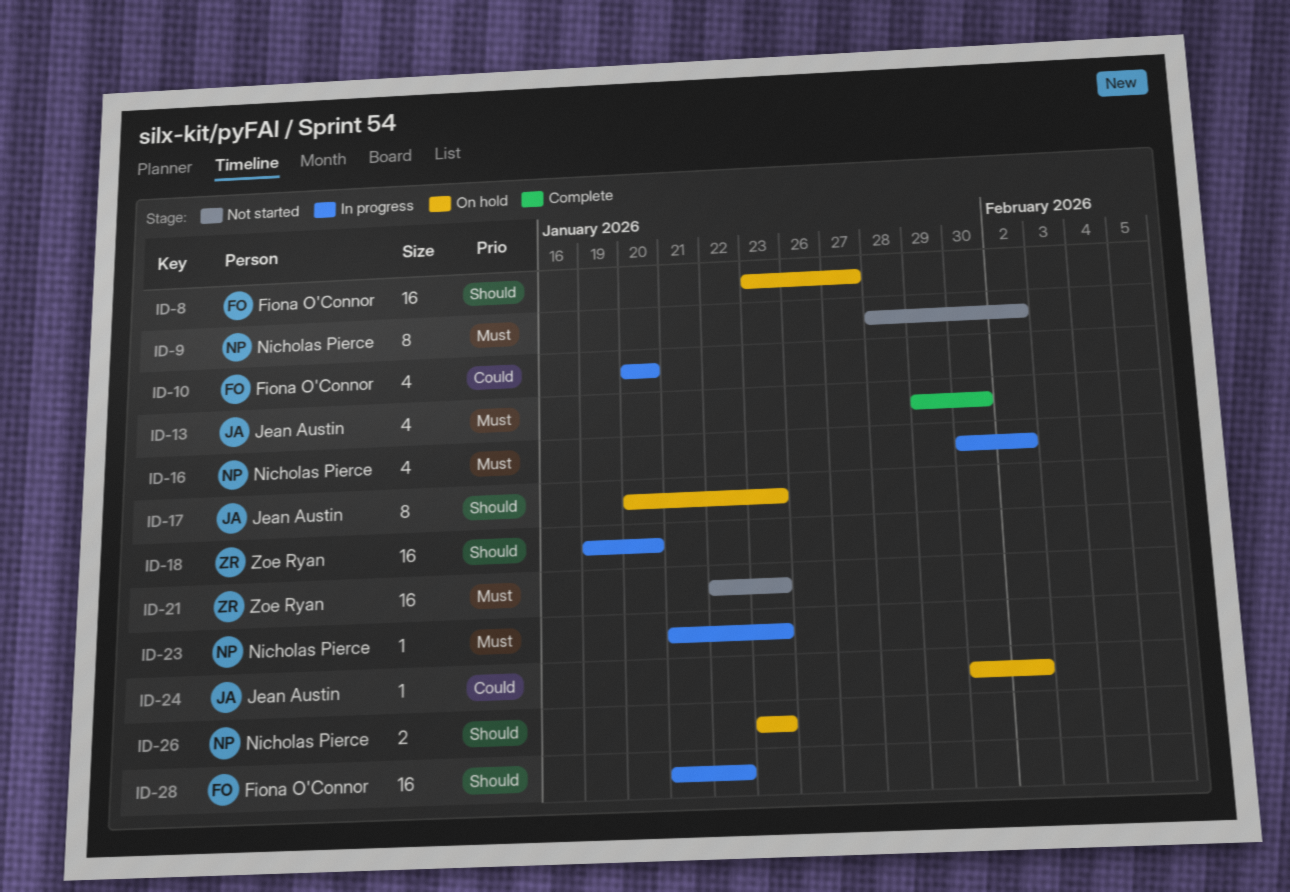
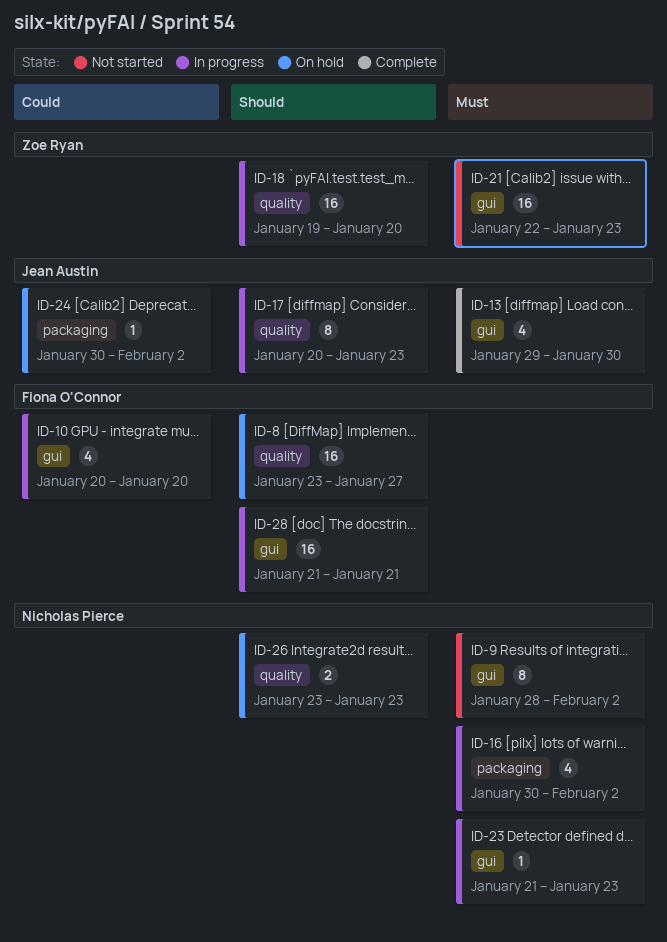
ID-17, status: On hold -> In progress
ID-28, due: Jan 22 -> Jan 21

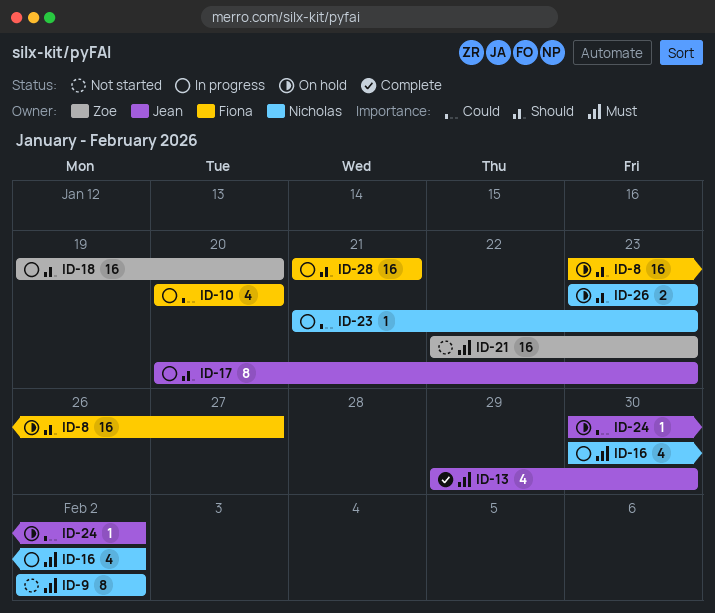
ID-9, start: Jan 28 -> Feb 2
ID-23, priority: Must -> Could

